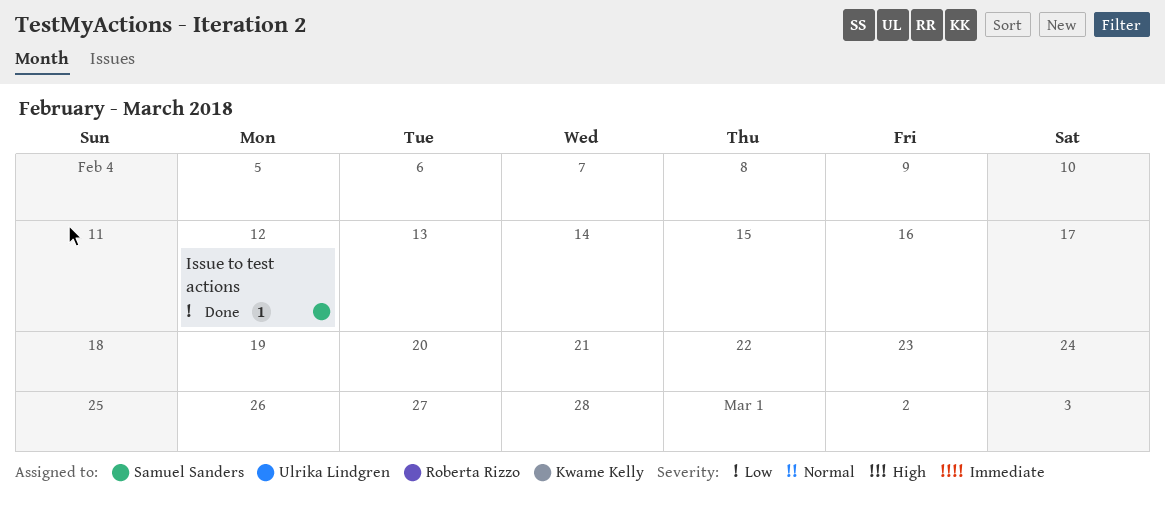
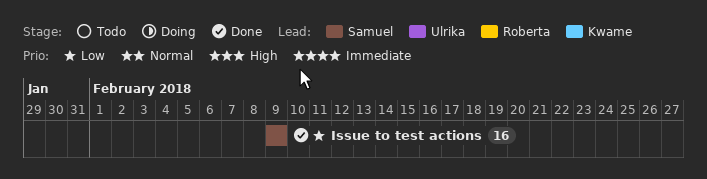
Issue to test actions, estimate: 1 -> 16
Issue to test actions, due: Feb 12 -> Feb 9

